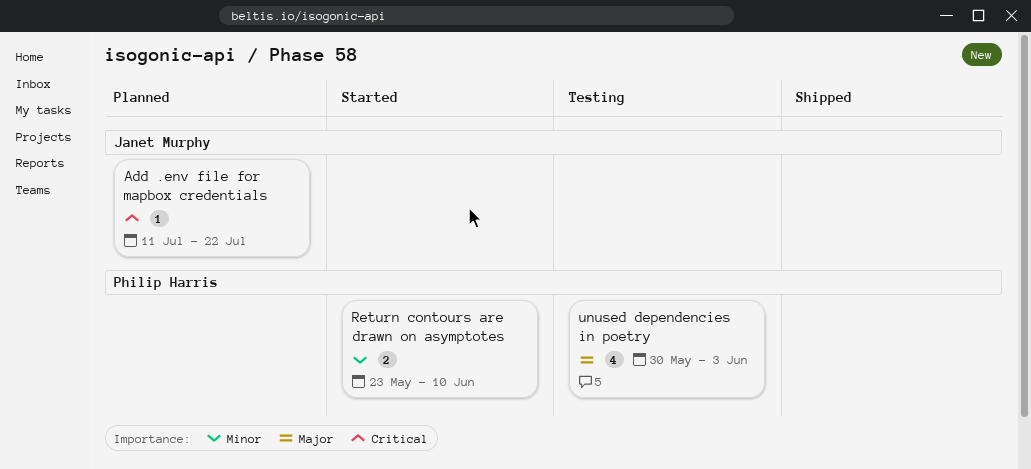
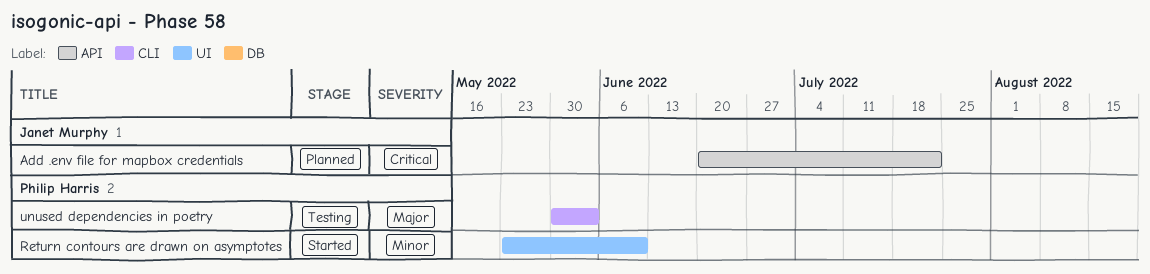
Add .env file for mapbox credentials, start: Jul 11 -> Jun 20

